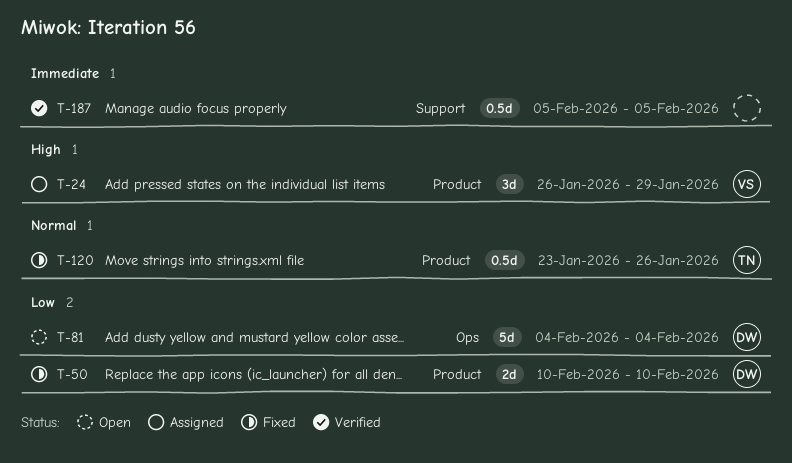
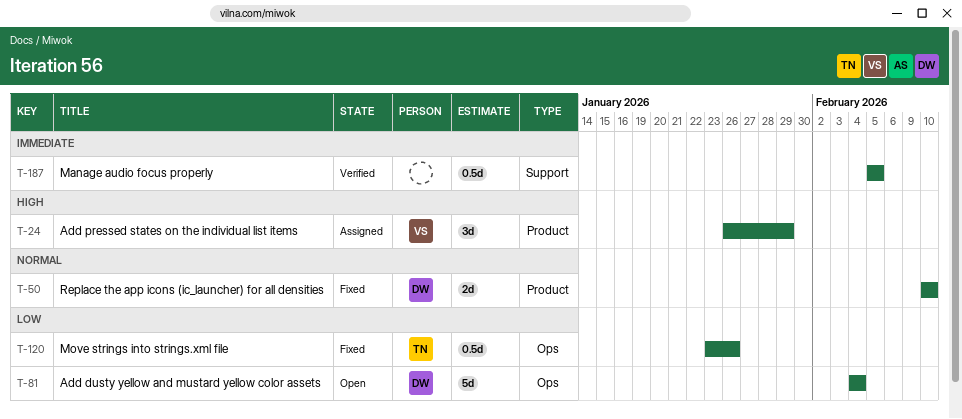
T-50, priority: Low -> Normal
T-120, priority: Normal -> Low
T-120, label: Product -> Ops

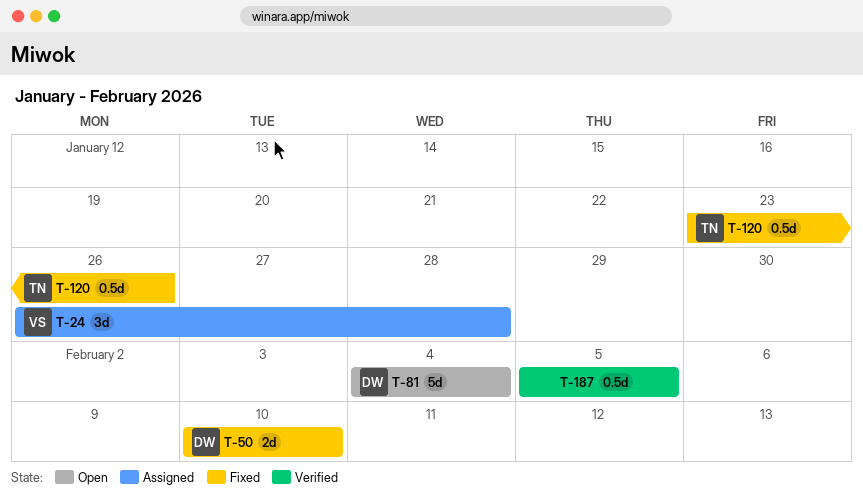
T-24, due: Jan 29 -> Jan 28

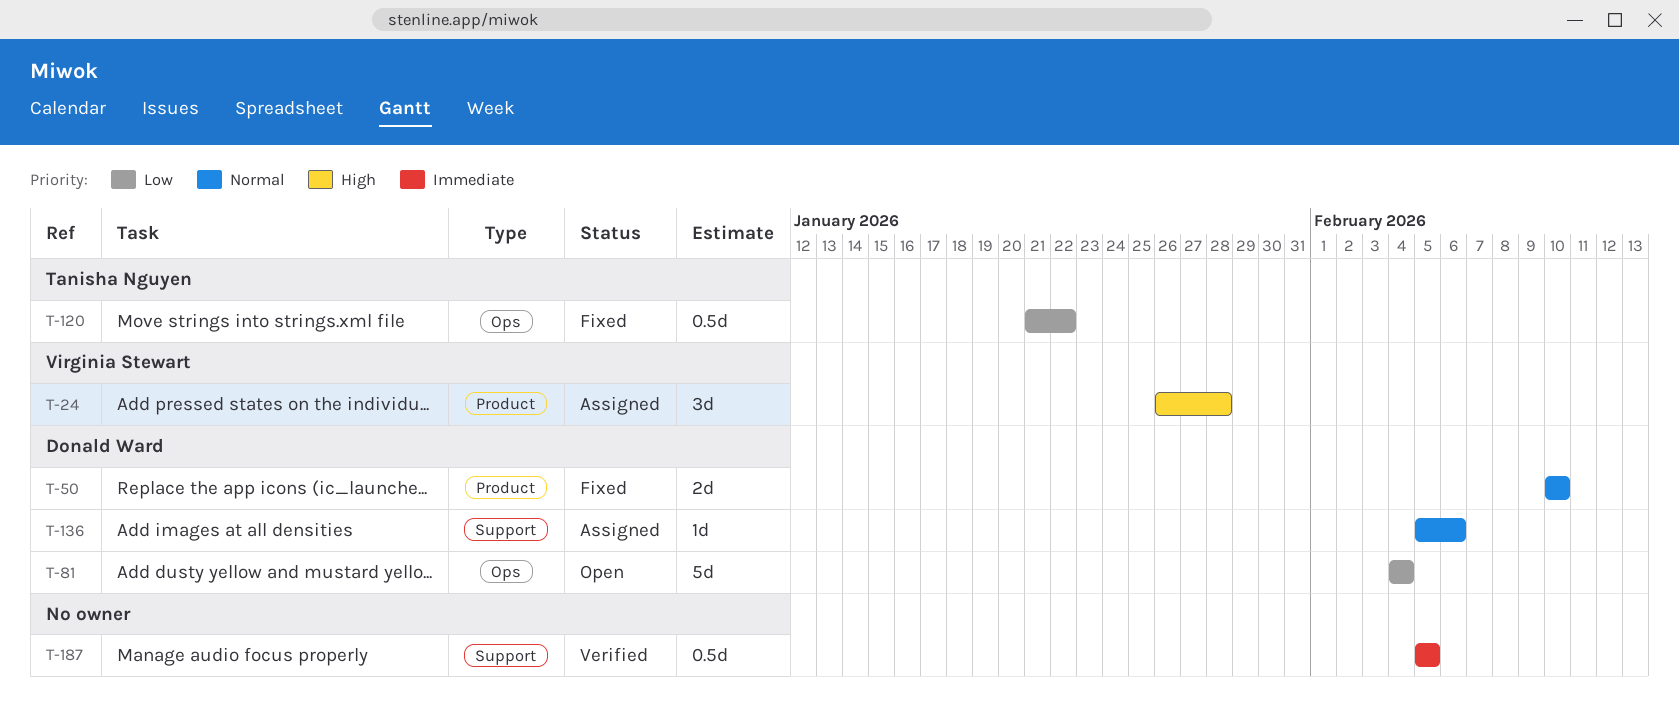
T-120, start: Jan 23 -> Jan 21
T-120, due: Jan 26 -> Jan 22
T-136: none -> present

